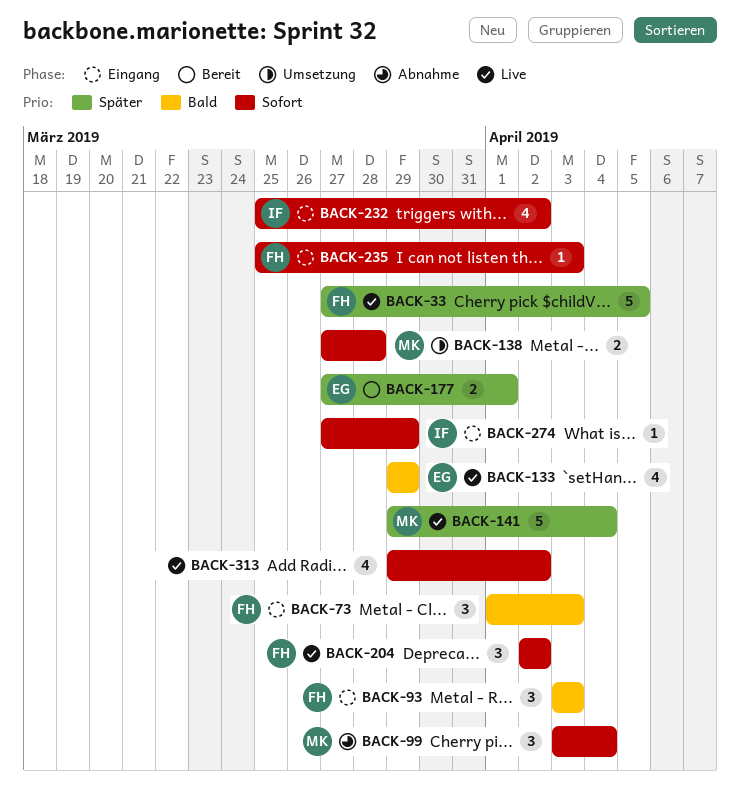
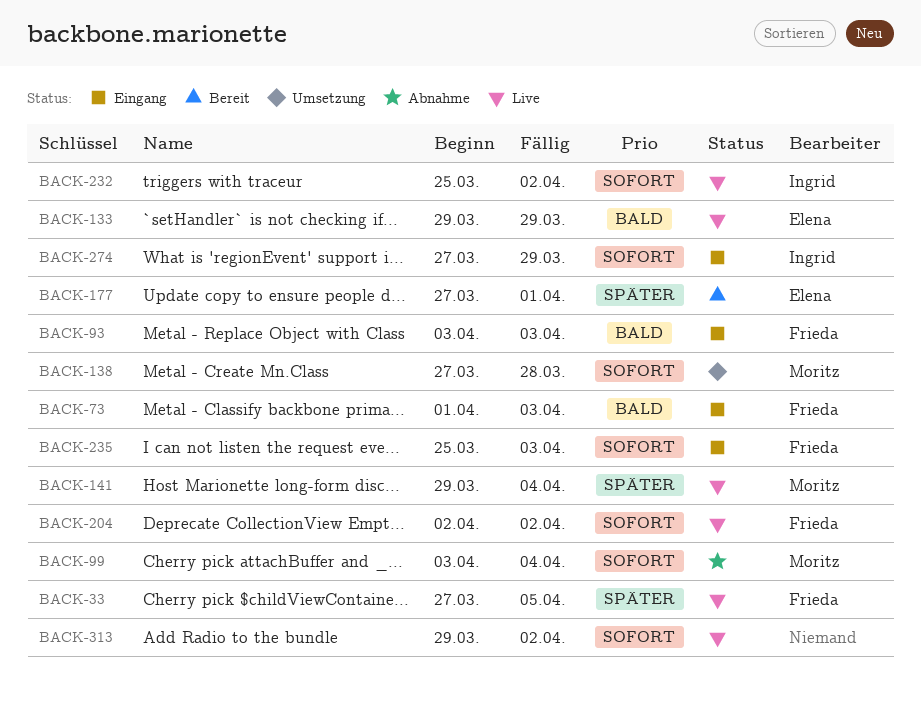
BACK-232, status: Eingang -> Live

